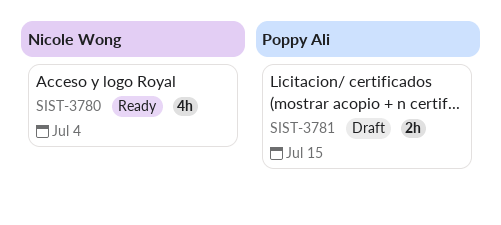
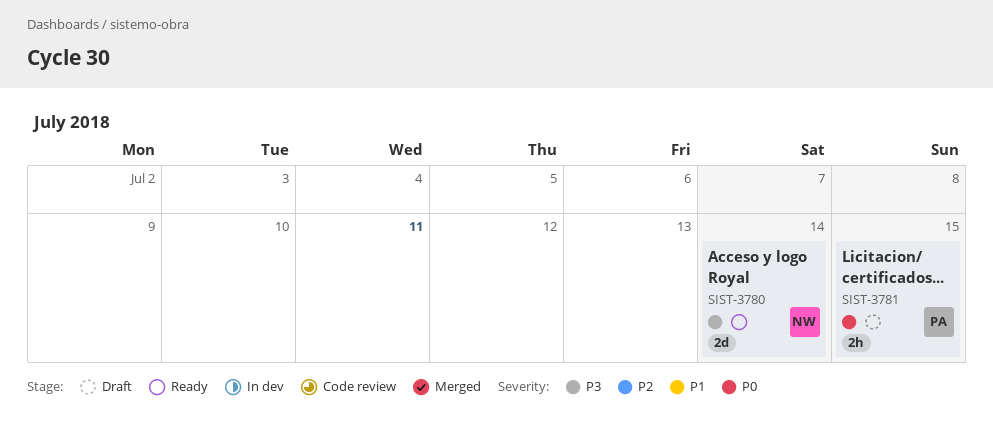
SIST-3780, estimate: 4h -> 2d
SIST-3780, due: Jul 4 -> Jul 14

